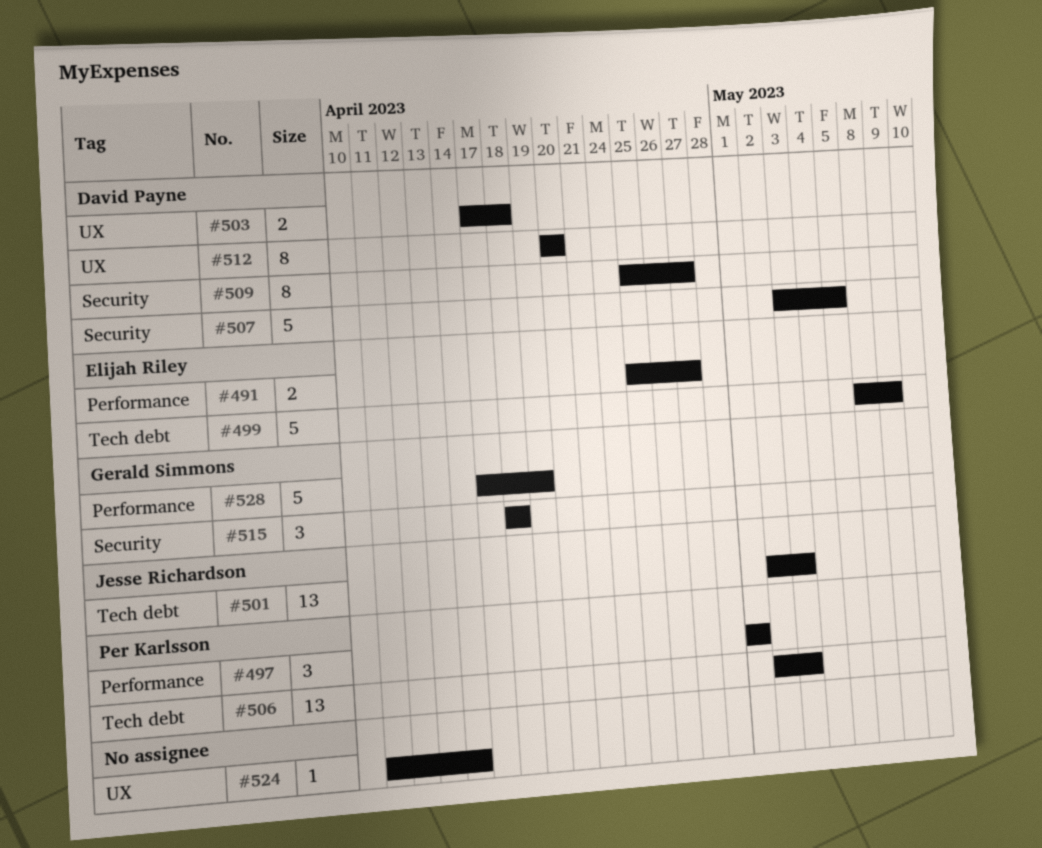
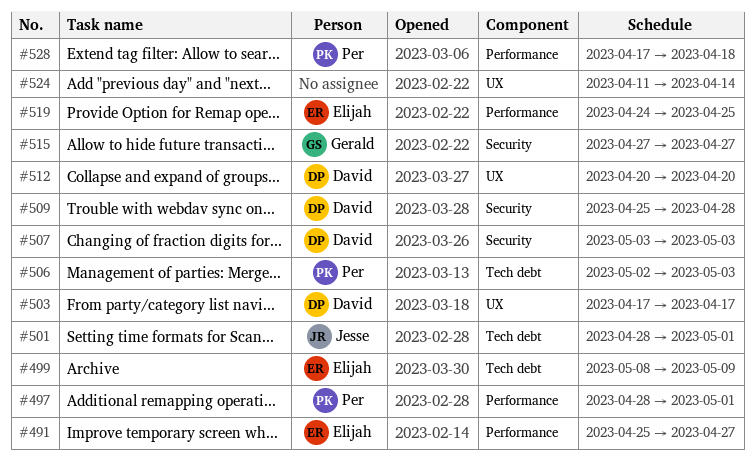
#497, start: May 1 -> Apr 28
#501, start: May 2 -> Apr 28
#501, due: May 3 -> May 1
#503, due: Apr 18 -> Apr 17
#507, due: May 5 -> May 3
#509, due: Apr 27 -> Apr 28
#515, start: Apr 18 -> Apr 27
#515, due: Apr 18 -> Apr 27
#519: none -> present
#528, owner: Gerald Simmons -> Per Karlsson
#528, due: Apr 19 -> Apr 18

